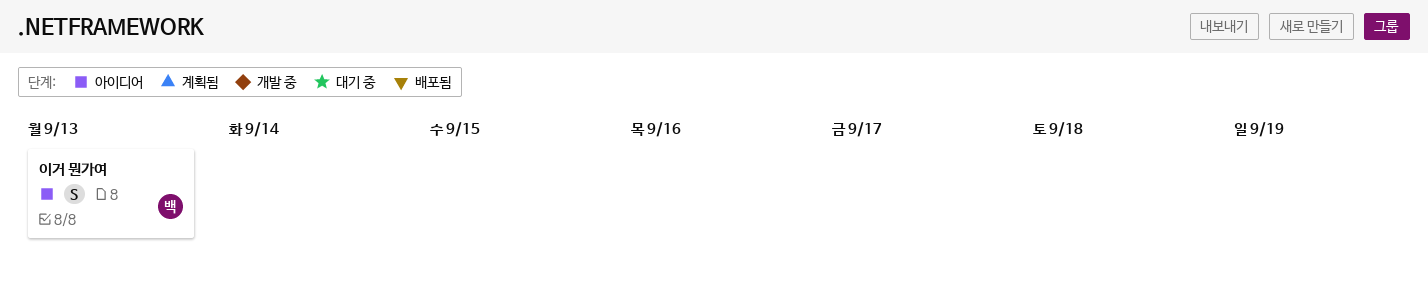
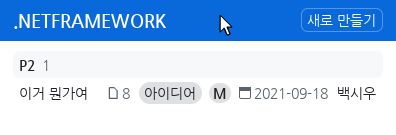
이거 뭔가여, estimate: S -> M
이거 뭔가여, due: Sep 13 -> Sep 18

